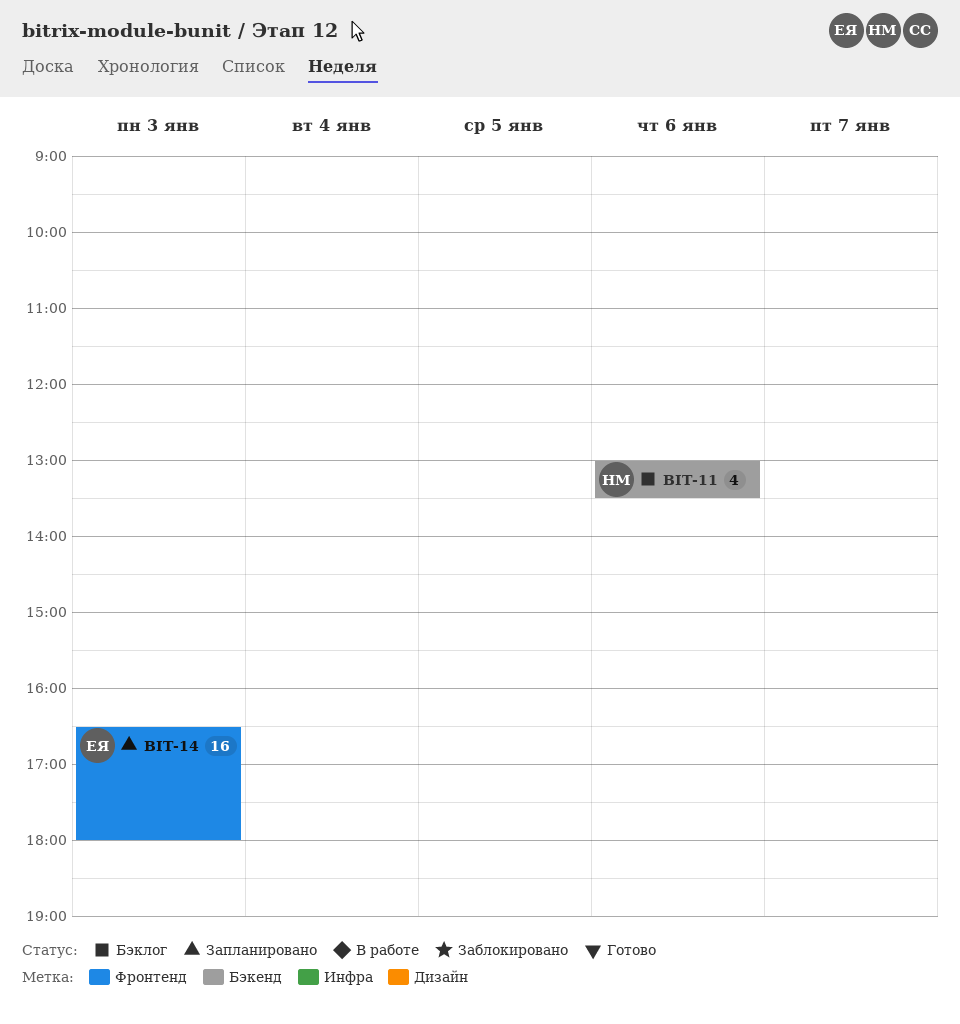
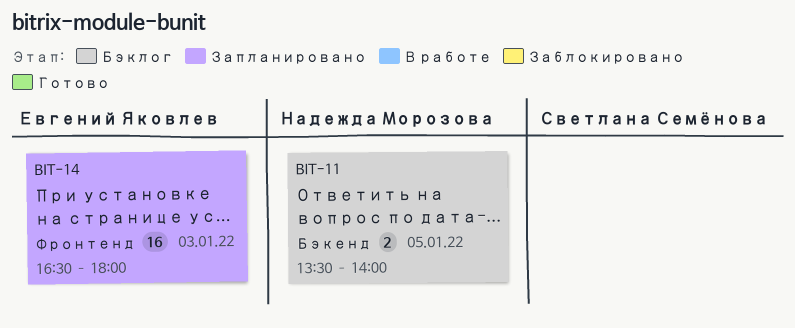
BIT-11, estimate: 4 -> 2
BIT-11, day: Jan 6 -> Jan 5
BIT-11, begins: 13:00 -> 13:30
BIT-11, ends: 13:30 -> 14:00

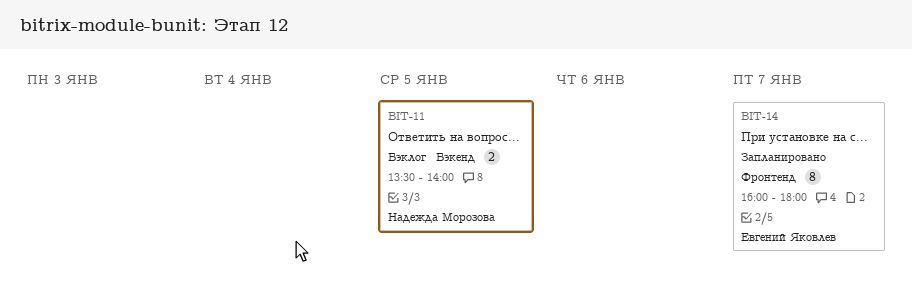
BIT-14, estimate: 16 -> 8
BIT-14, day: Jan 3 -> Jan 7
BIT-14, begins: 16:30 -> 16:00

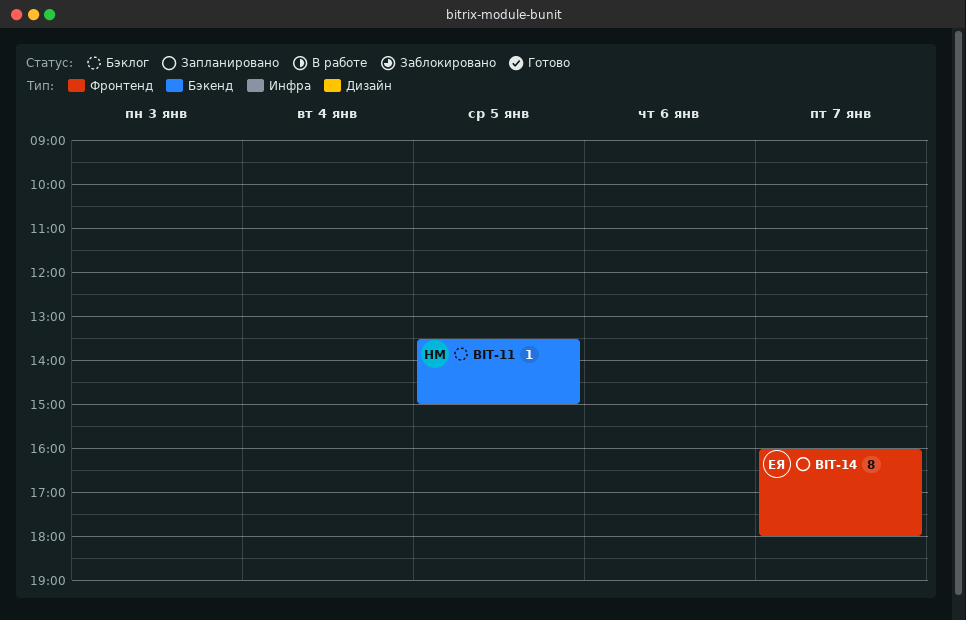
BIT-11, estimate: 2 -> 1
BIT-11, ends: 14:00 -> 15:00

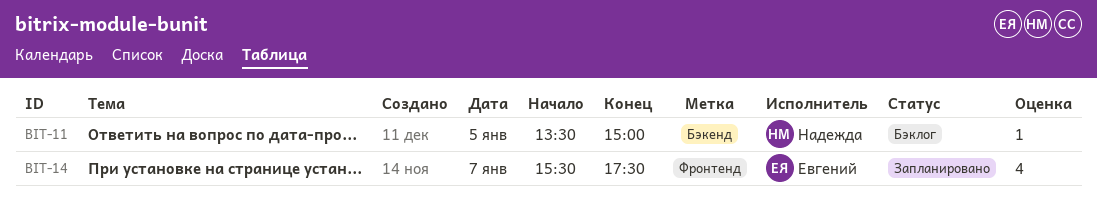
BIT-14, estimate: 8 -> 4
BIT-14, begins: 16:00 -> 15:30
BIT-14, ends: 18:00 -> 17:30

